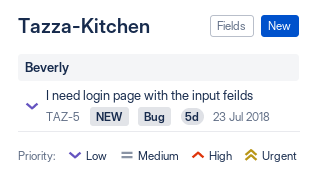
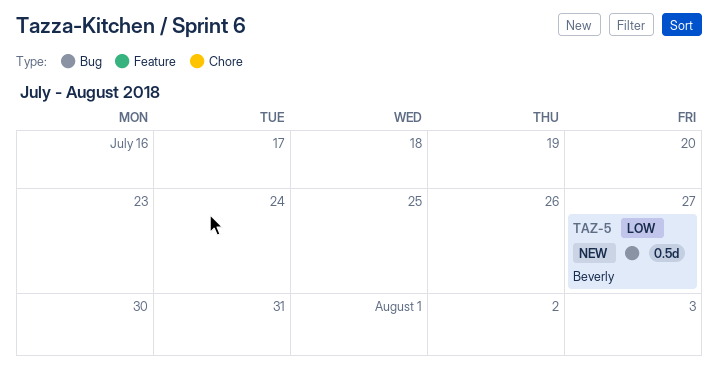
TAZ-5, estimate: 5d -> 0.5d
TAZ-5, due: Jul 23 -> Jul 27

